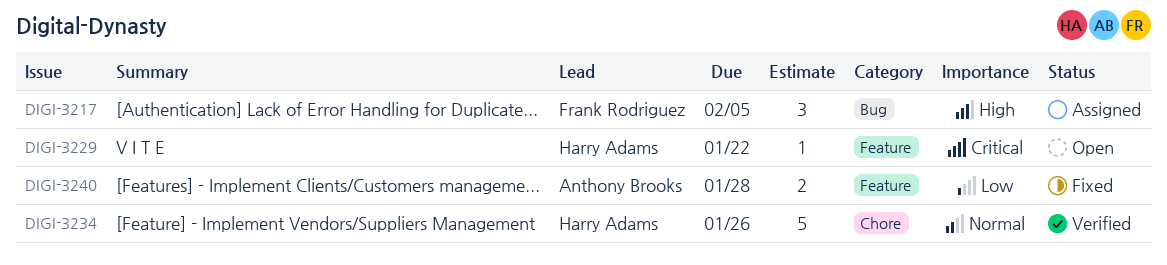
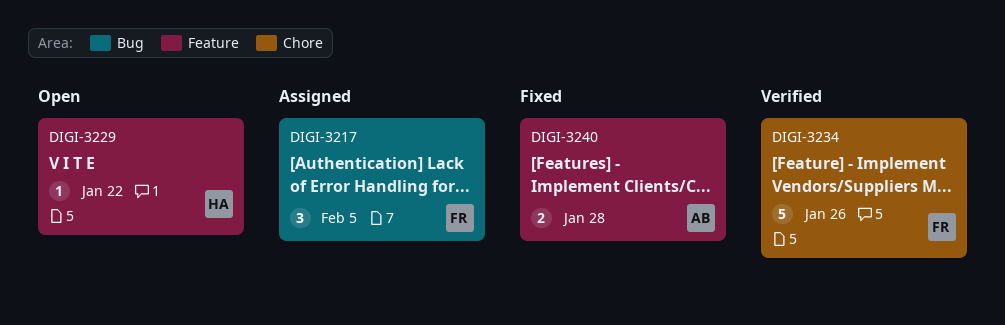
DIGI-3234, owner: Harry Adams -> Frank Rodriguez

